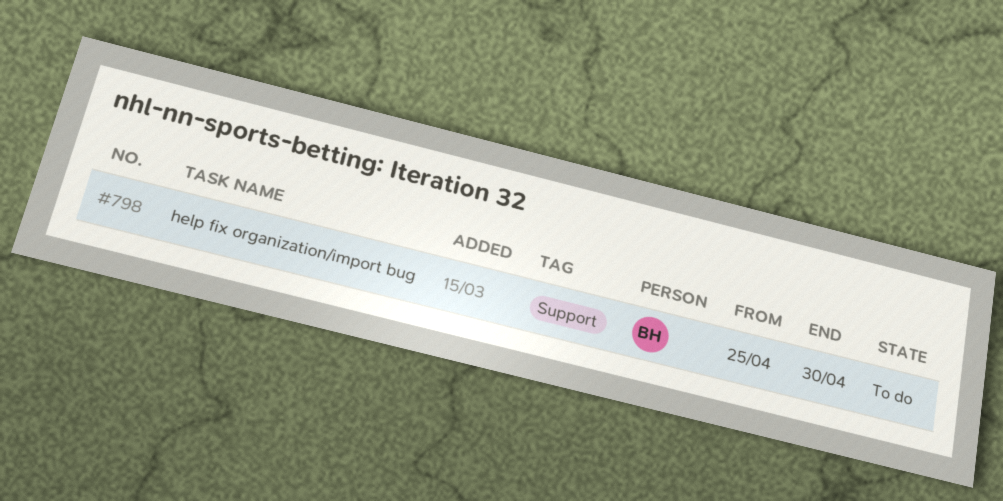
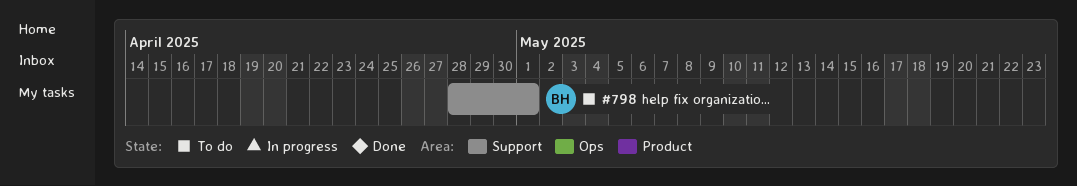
#798, start: Apr 25 -> Apr 28
#798, due: Apr 30 -> May 1

